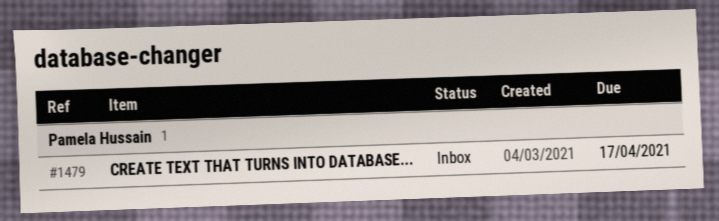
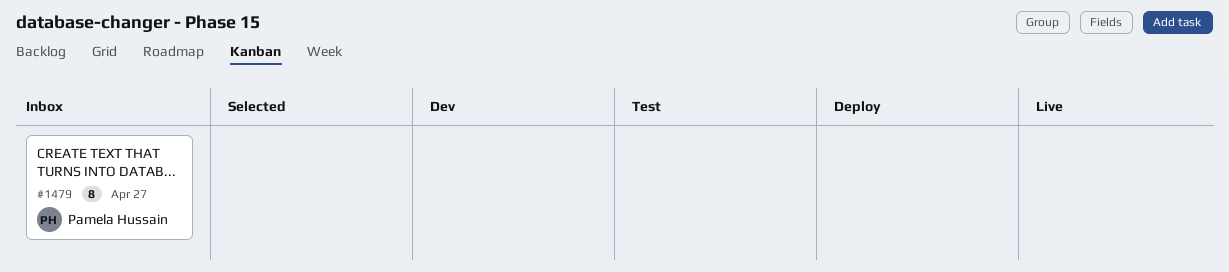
#1479, due: Apr 17 -> Apr 27

